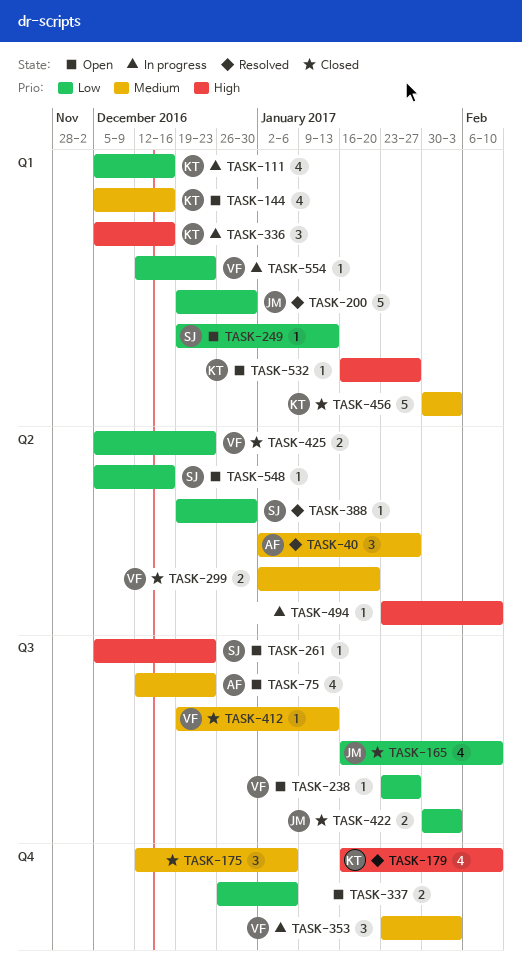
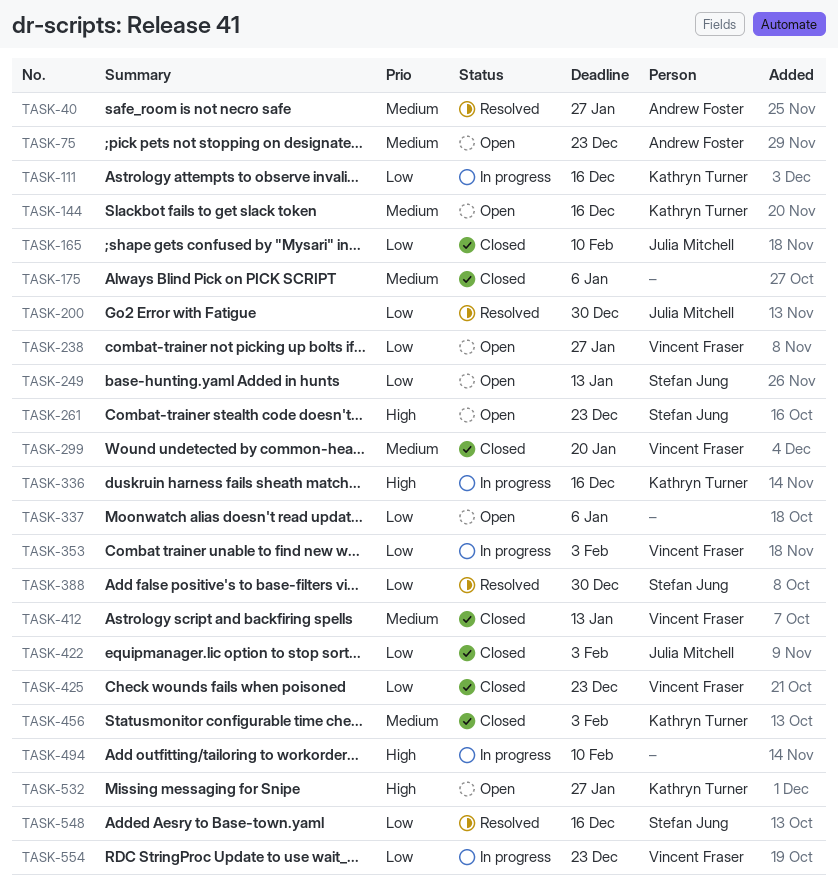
TASK-179: present -> none
TASK-353, priority: Medium -> Low
TASK-548, status: Open -> Resolved

